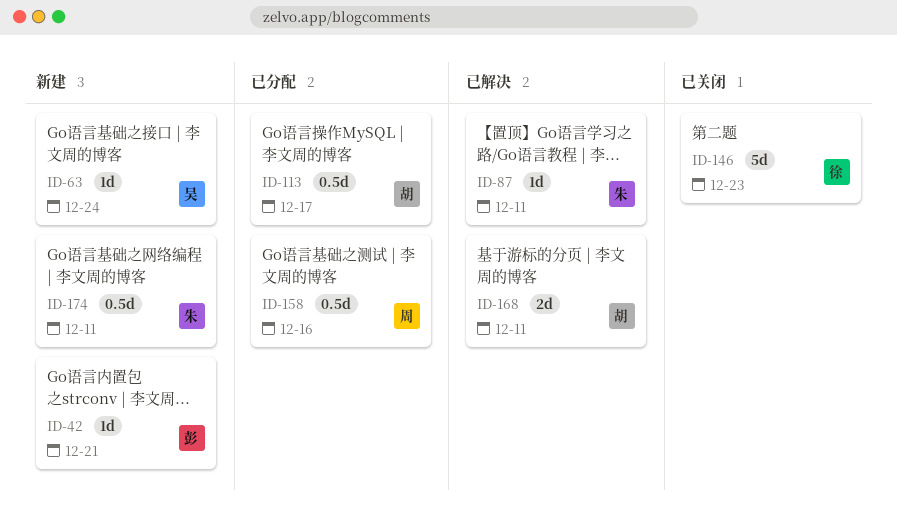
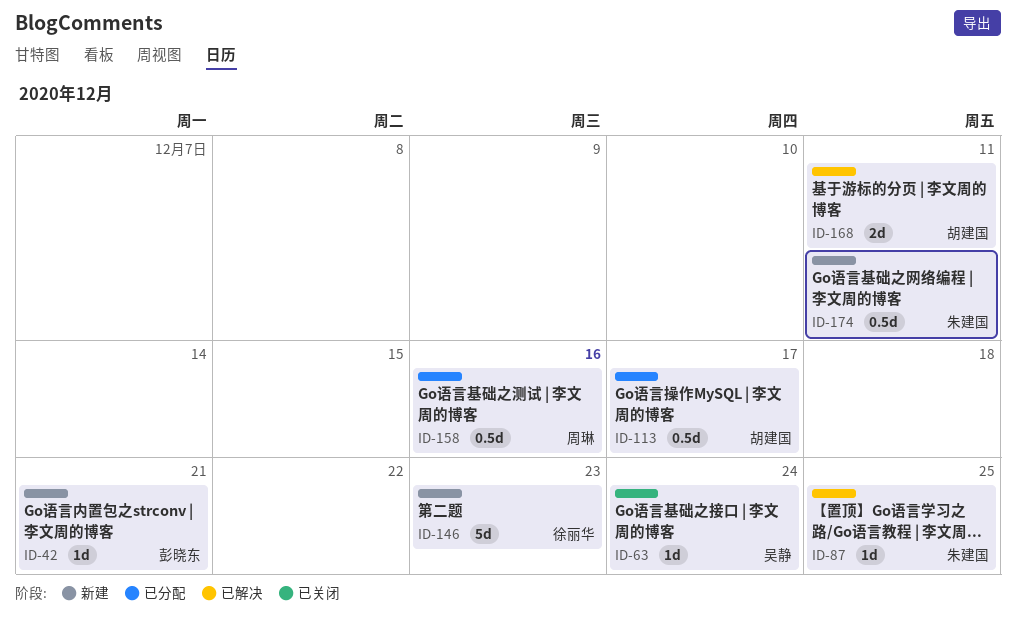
ID-63, status: 新建 -> 已关闭
ID-87, due: Dec 11 -> Dec 25
ID-146, status: 已关闭 -> 新建

